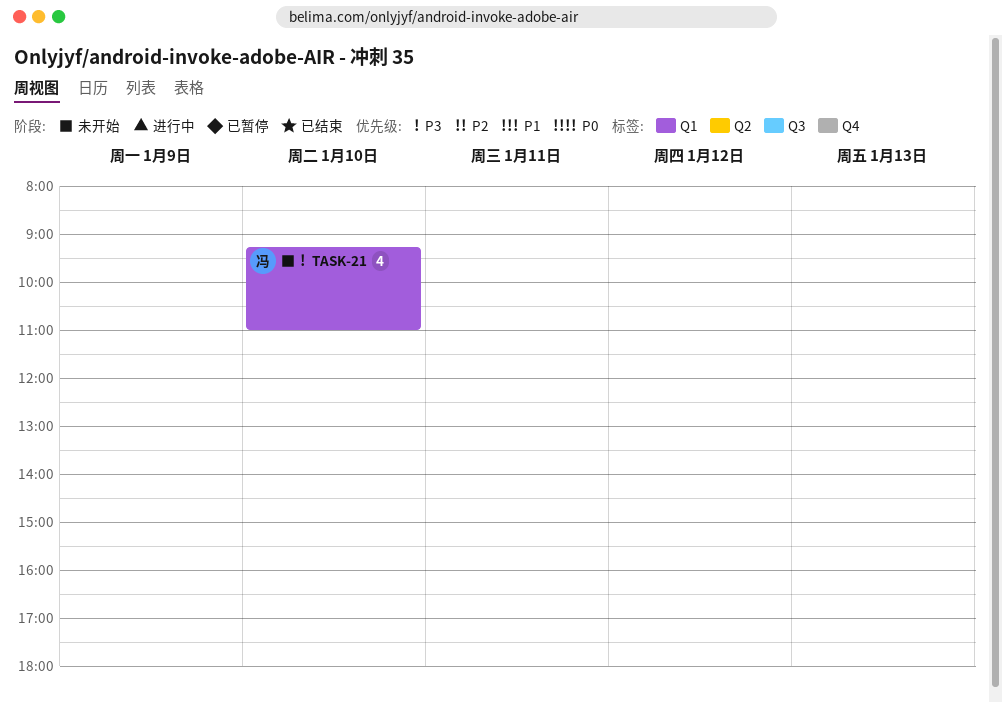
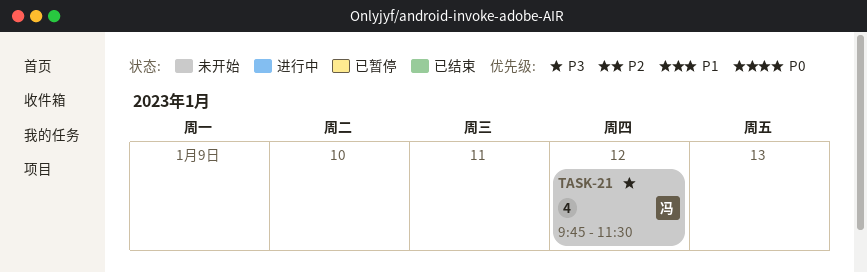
TASK-21, day: Jan 10 -> Jan 12
TASK-21, begins: 09:15 -> 09:45
TASK-21, ends: 11:00 -> 11:30

